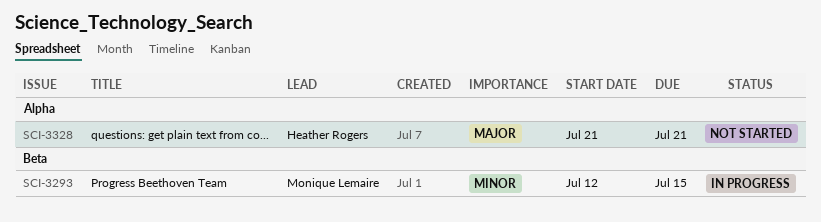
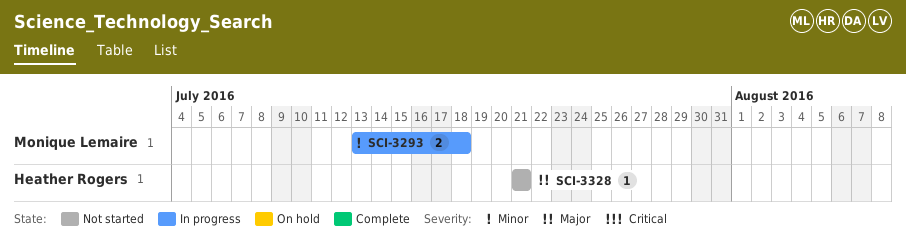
SCI-3293, start: Jul 12 -> Jul 13
SCI-3293, due: Jul 15 -> Jul 18

